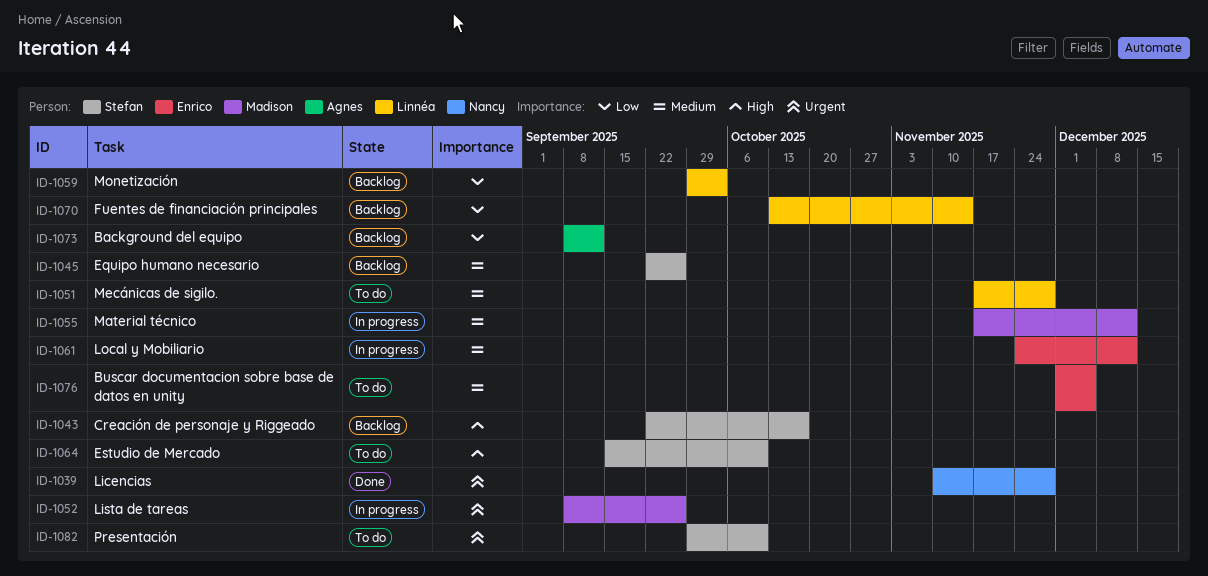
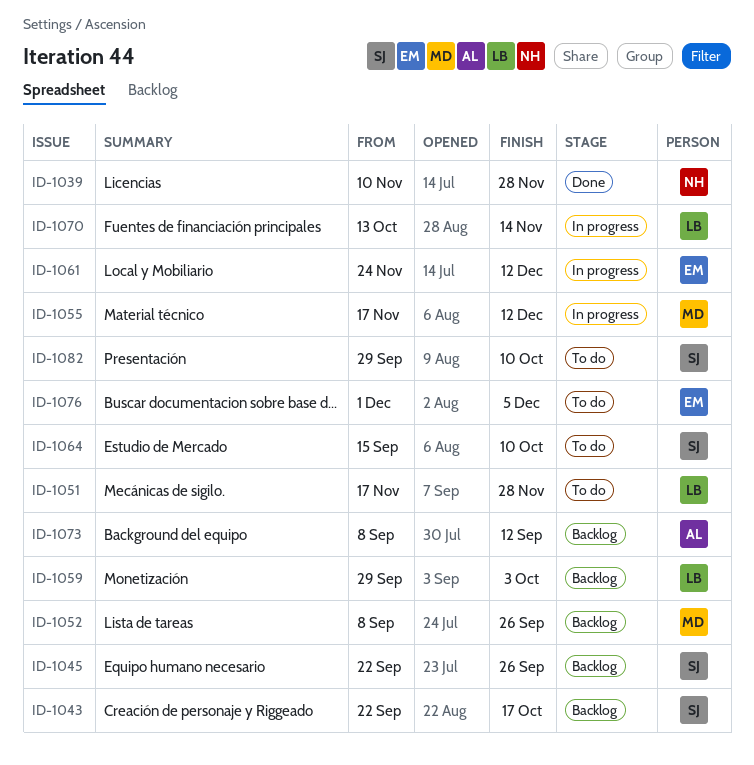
ID-1052, status: In progress -> Backlog
ID-1070, status: Backlog -> In progress

